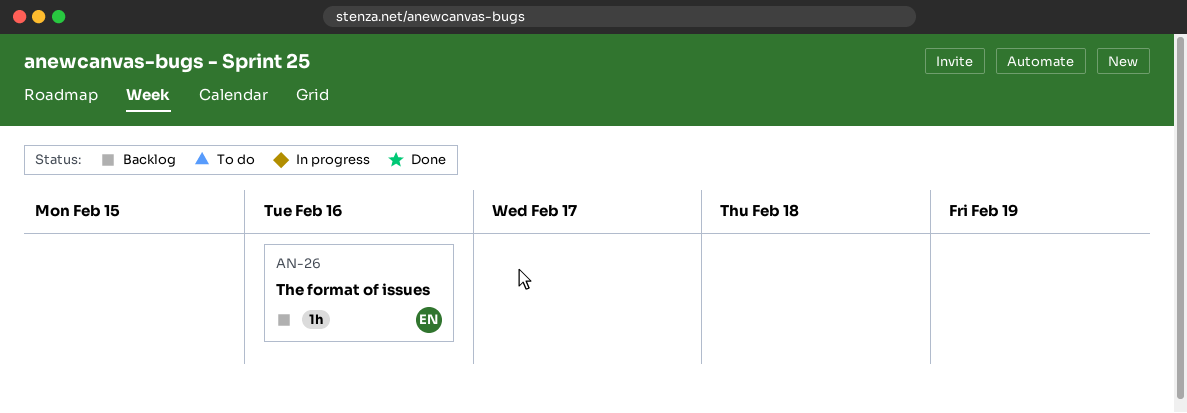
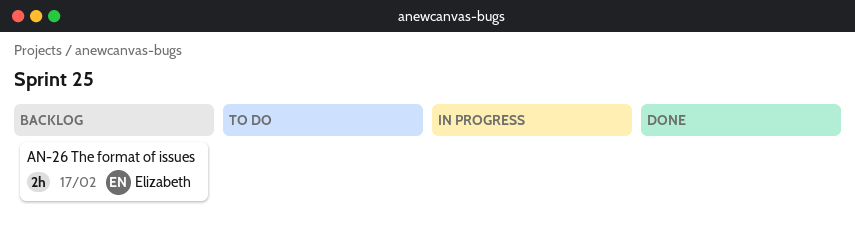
AN-26, estimate: 1h -> 2h
AN-26, due: Feb 16 -> Feb 17

